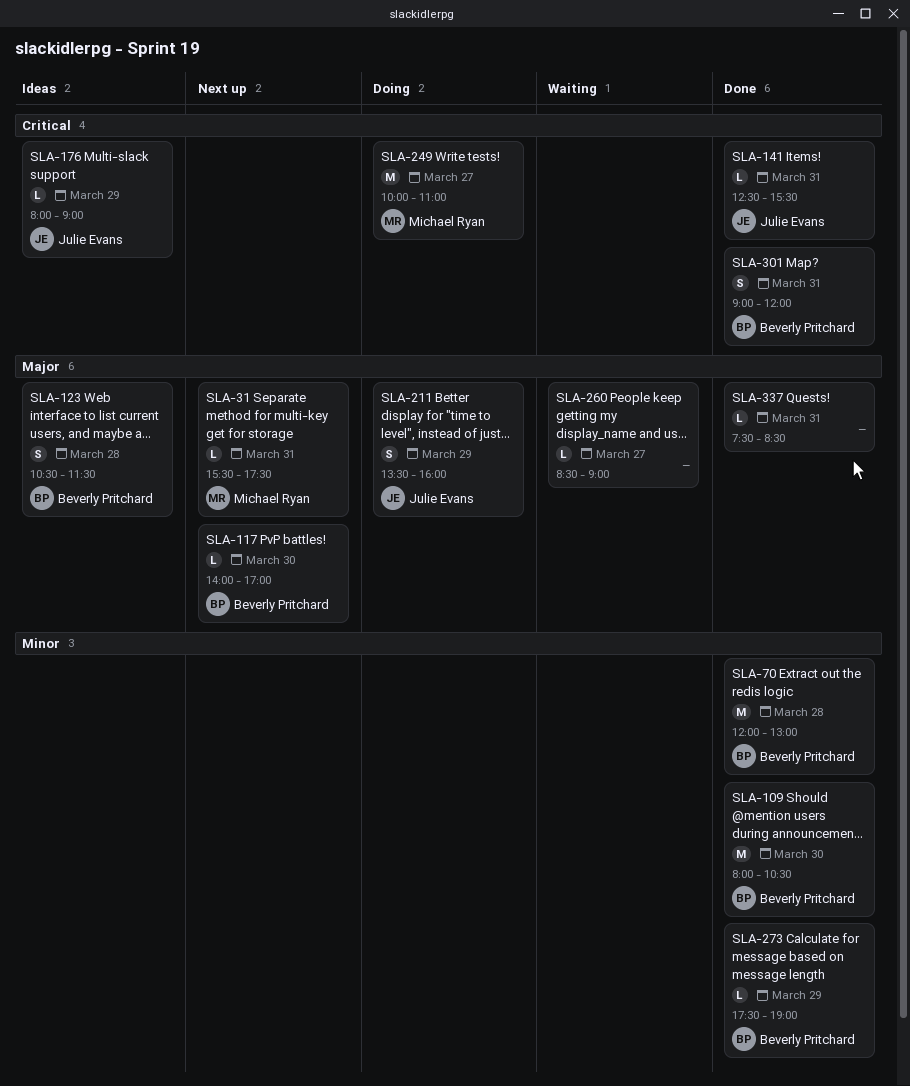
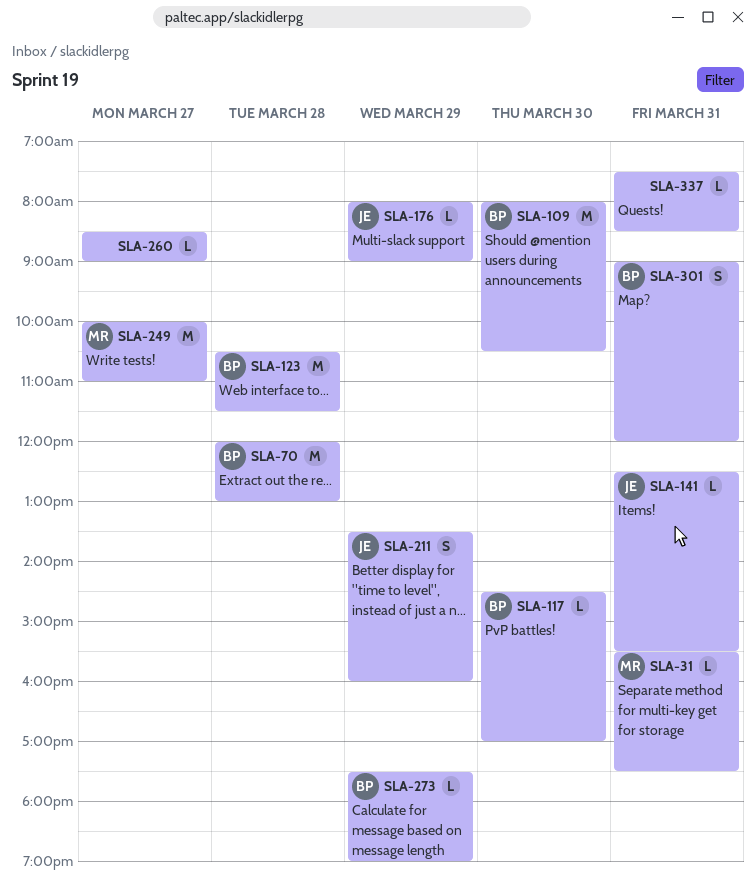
SLA-117, begins: 14:00 -> 14:30
SLA-123, estimate: S -> M

